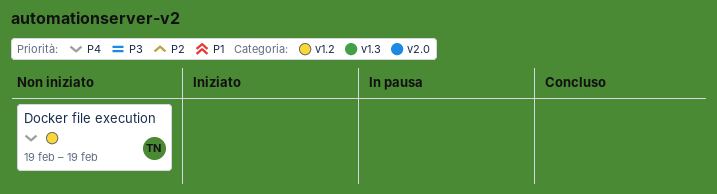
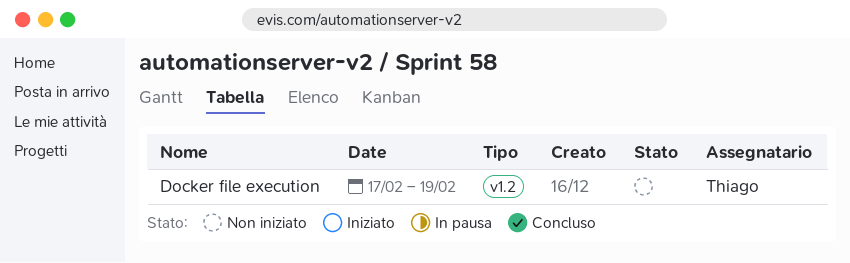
Docker file execution, start: Feb 19 -> Feb 17

